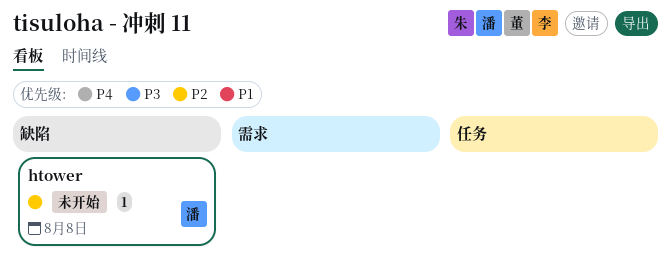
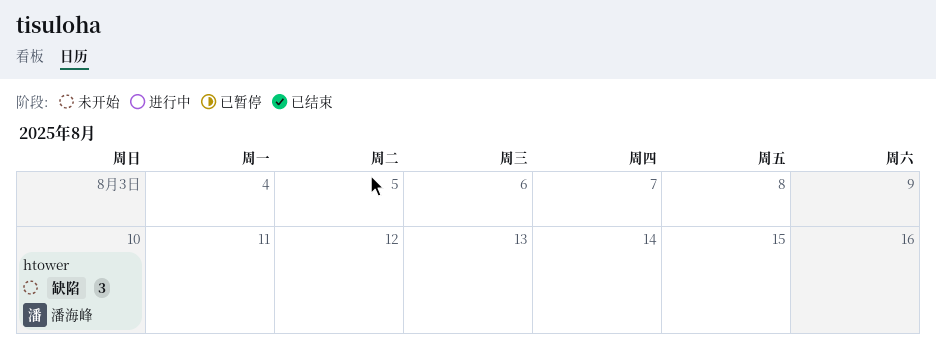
htower, estimate: 1 -> 3
htower, due: Aug 8 -> Aug 10

